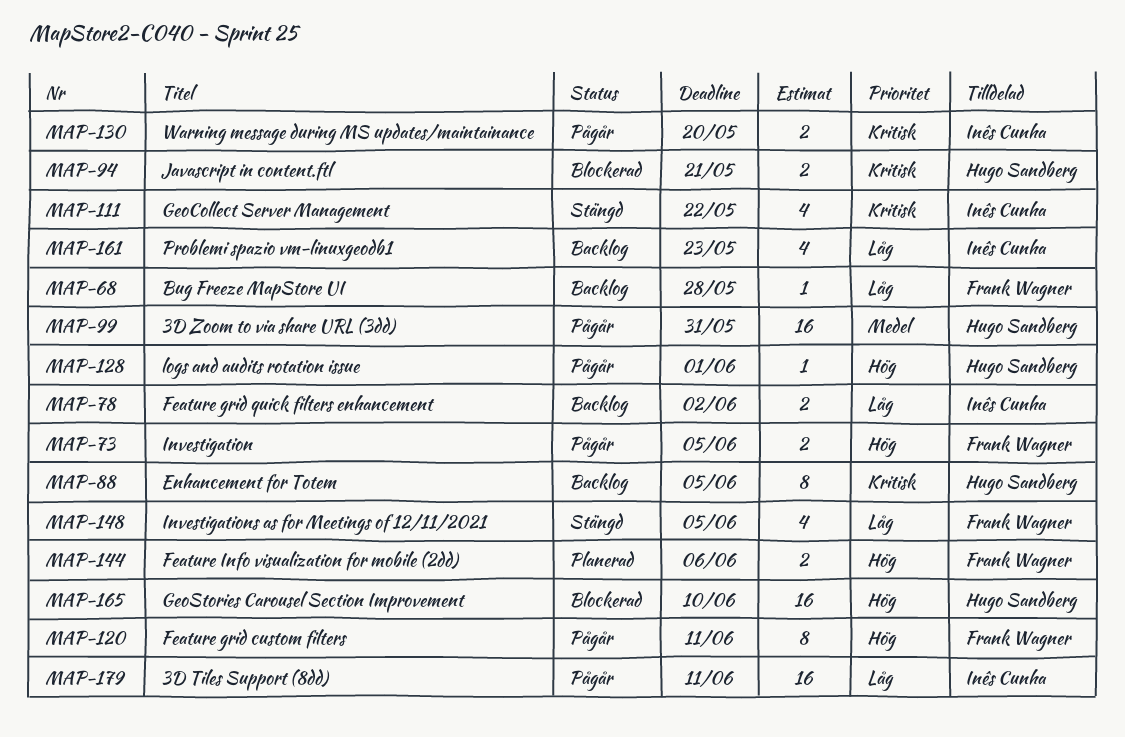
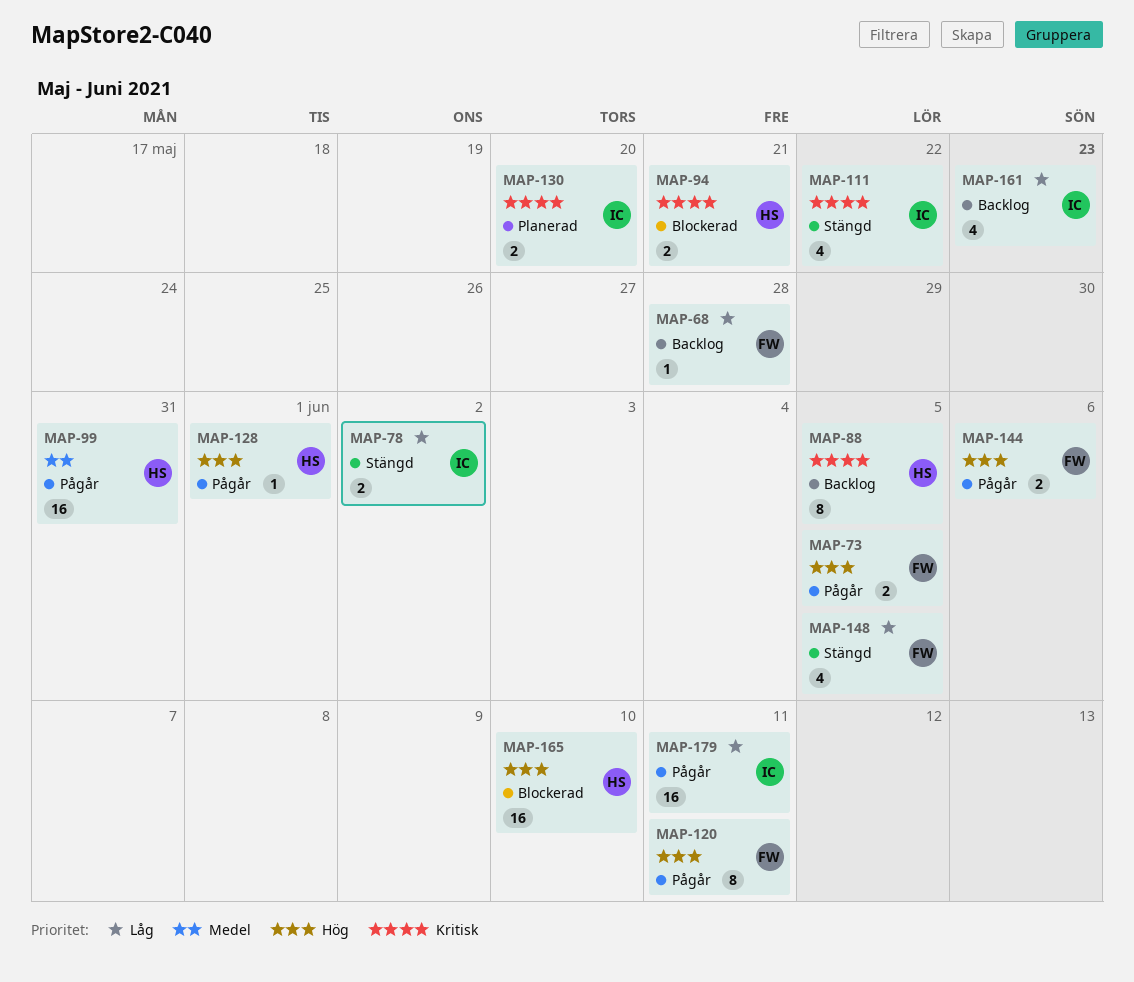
MAP-78, status: Backlog -> Stängd
MAP-130, status: Pågår -> Planerad
MAP-144, status: Planerad -> Pågår

